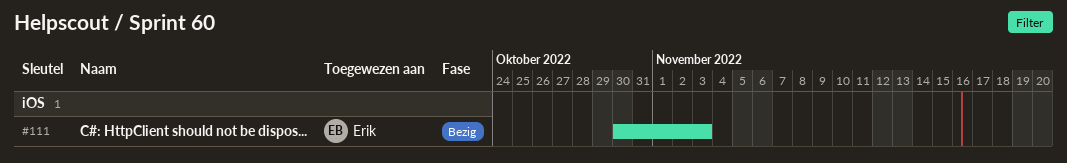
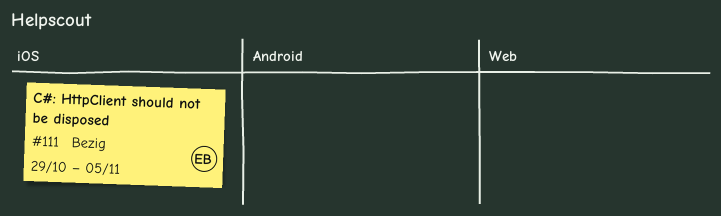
#111, start: Oct 30 -> Oct 29
#111, due: Nov 3 -> Nov 5

